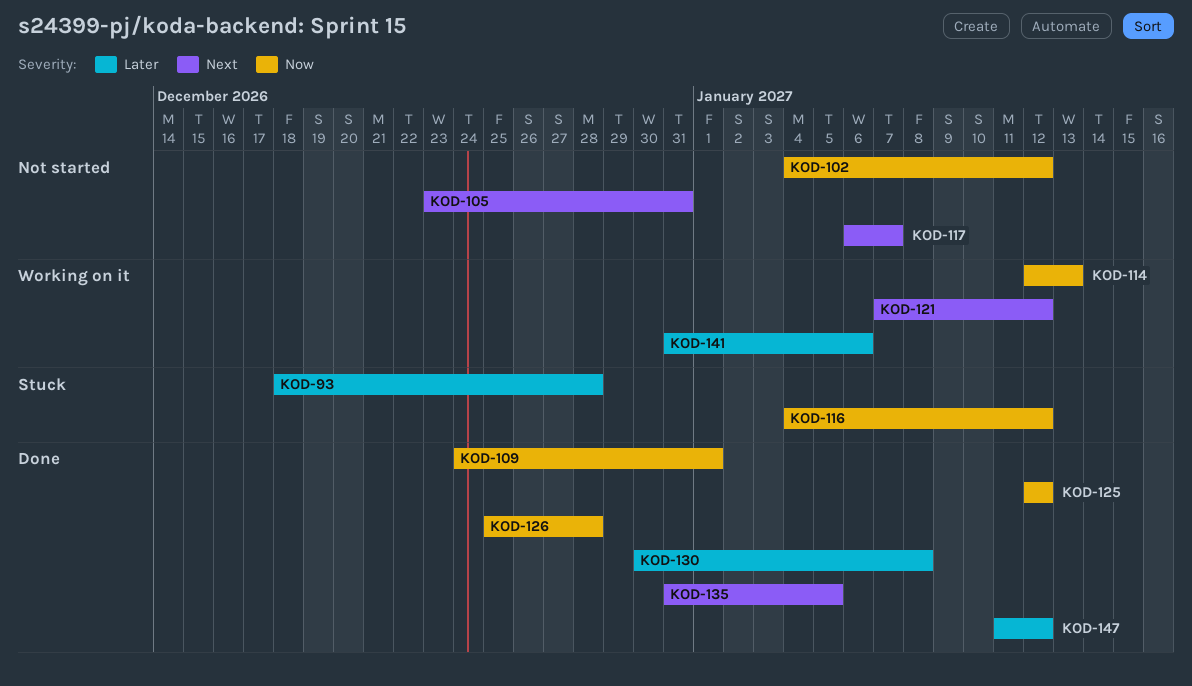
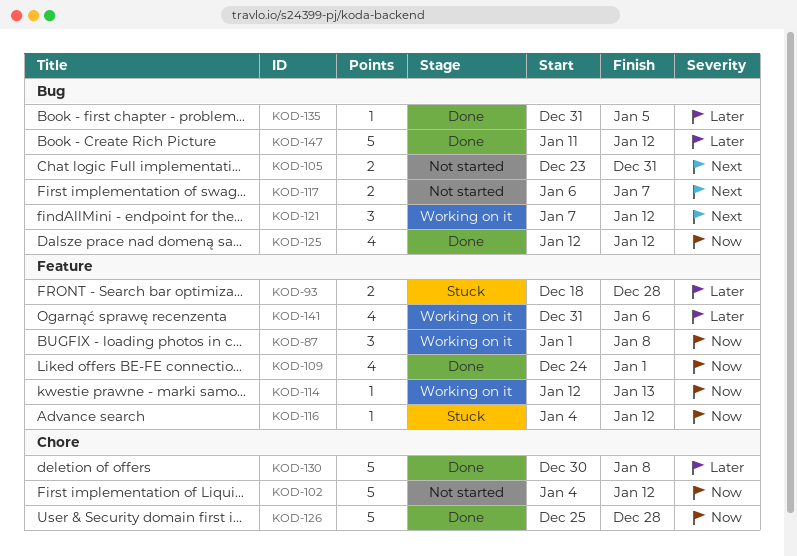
KOD-87: none -> present
KOD-135, priority: Next -> Later

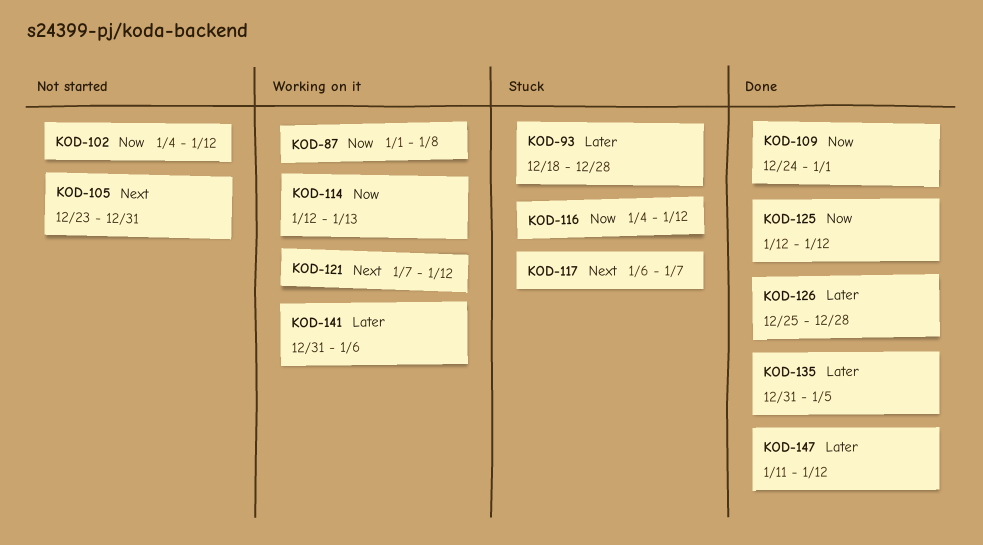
KOD-117, status: Not started -> Stuck
KOD-126, priority: Now -> Later
KOD-130: present -> none

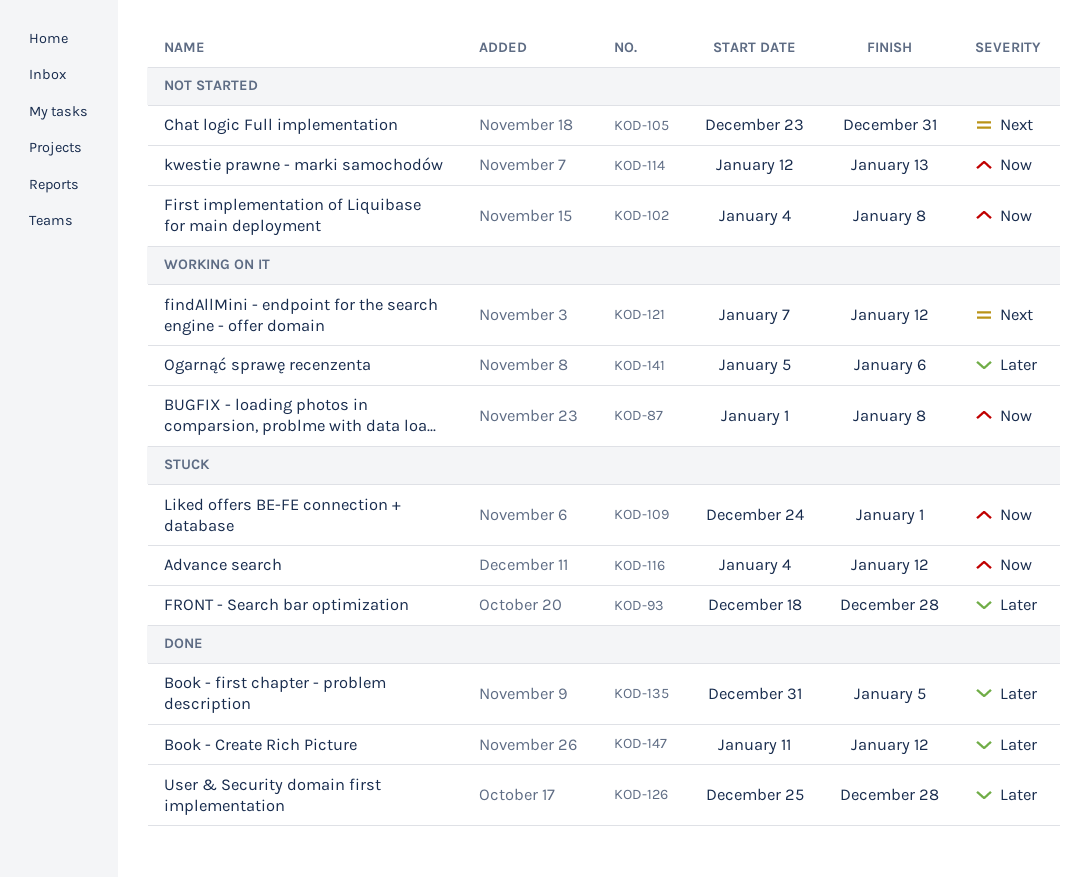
KOD-102, due: Jan 12 -> Jan 8
KOD-109, status: Done -> Stuck
KOD-114, status: Working on it -> Not started
KOD-117: present -> none
KOD-125: present -> none
KOD-141, start: Dec 31 -> Jan 5

